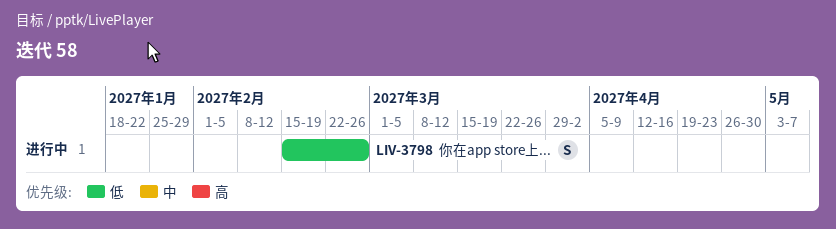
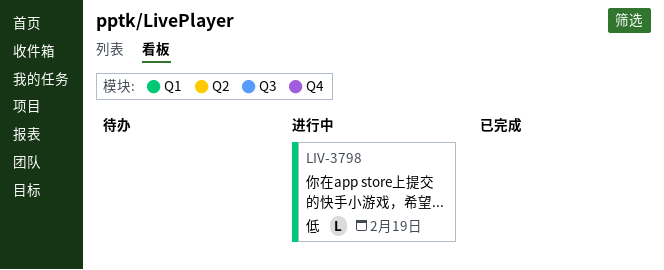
LIV-3798, estimate: S -> L
LIV-3798, due: Feb 26 -> Feb 19

